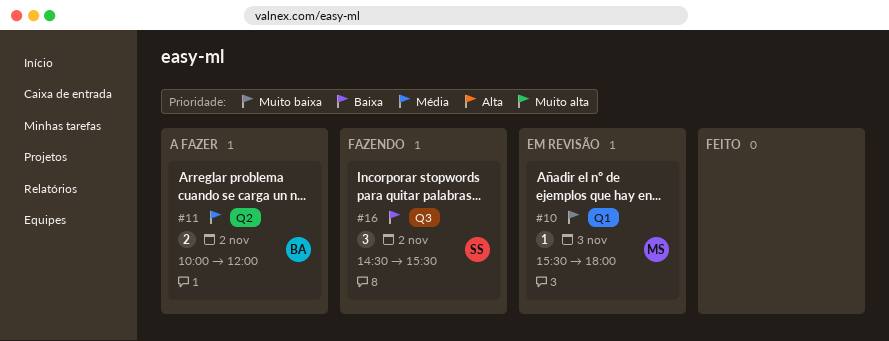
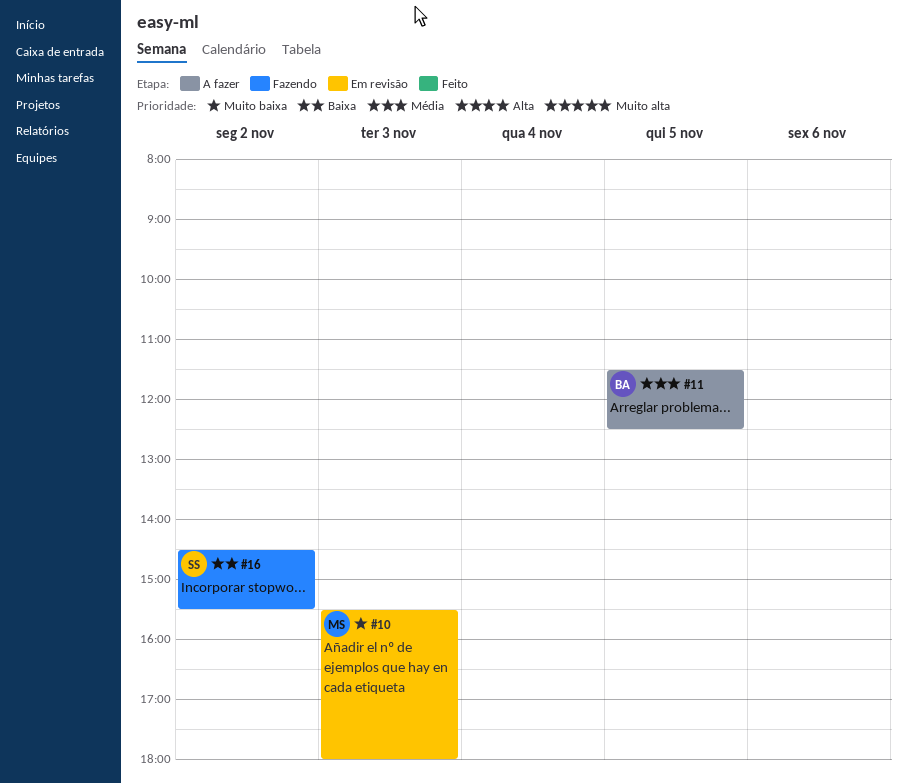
#11, day: Nov 2 -> Nov 5
#11, begins: 10:00 -> 11:30
#11, ends: 12:00 -> 12:30

